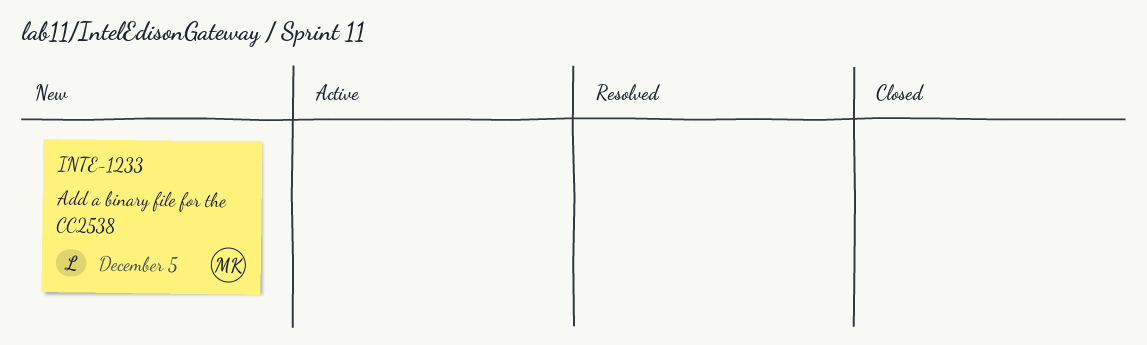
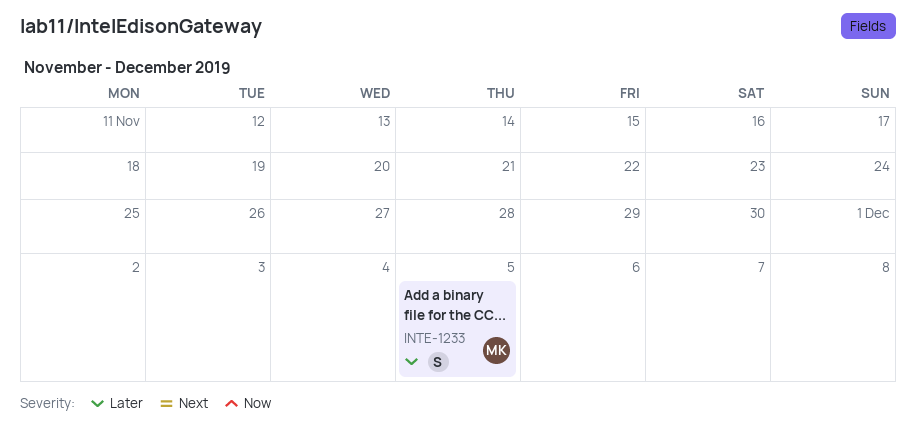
INTE-1233, estimate: L -> S

